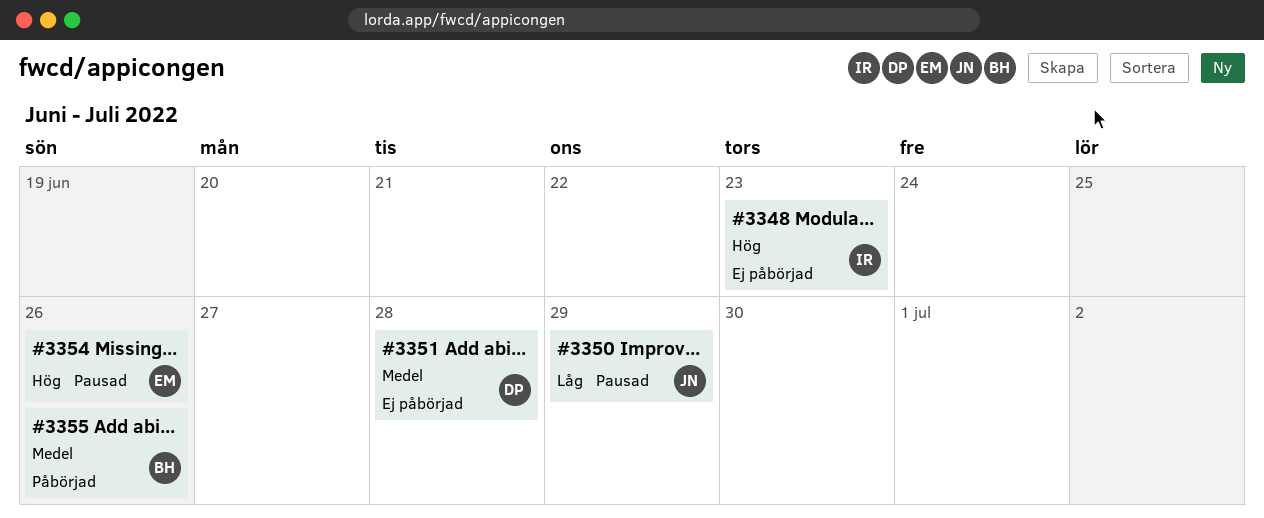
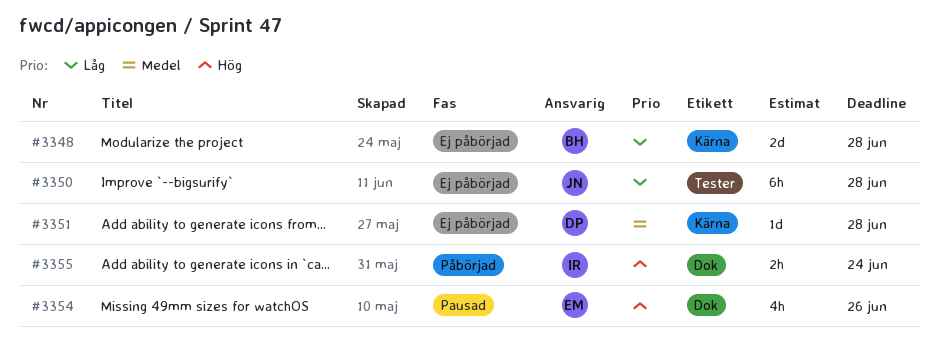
#3348, owner: IR -> BH
#3348, priority: Hög -> Låg
#3348, due: Jun 23 -> Jun 28
#3350, status: Pausad -> Ej påbörjad
#3350, due: Jun 29 -> Jun 28
#3355, owner: BH -> IR
#3355, priority: Medel -> Hög
#3355, due: Jun 26 -> Jun 24

